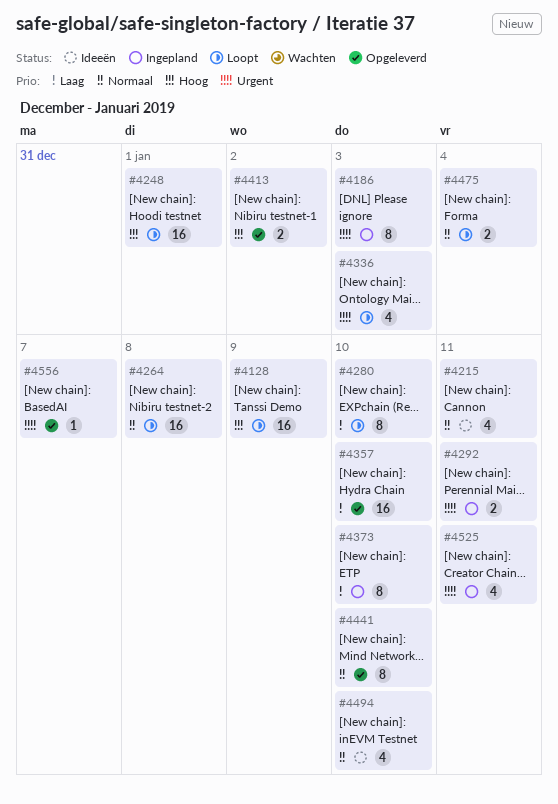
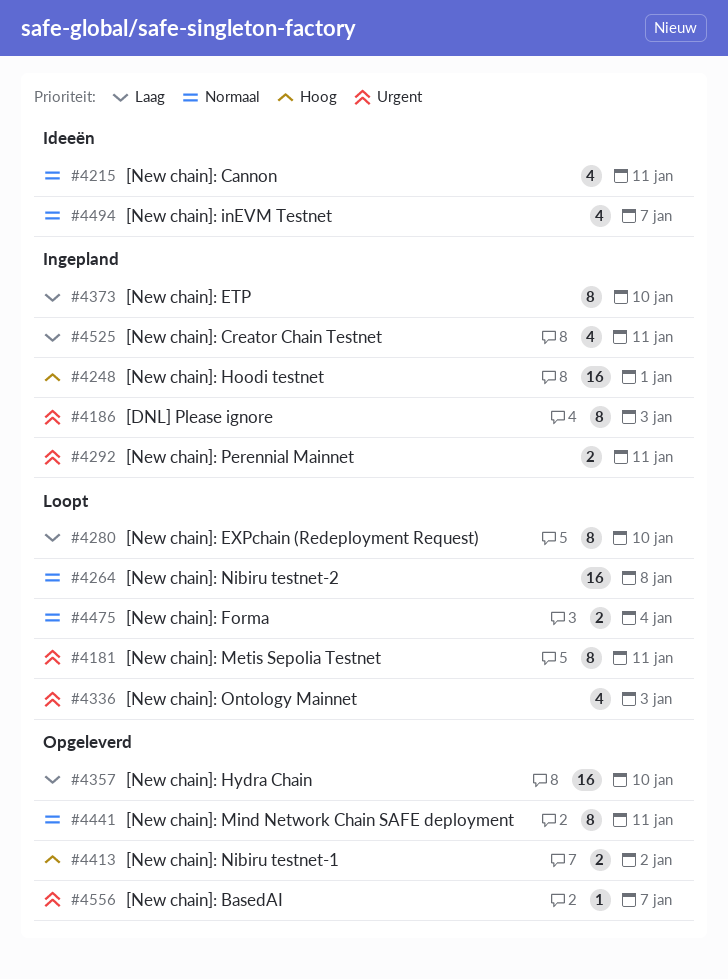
#4128: present -> none
#4181: none -> present
#4248, status: Loopt -> Ingepland
#4441, due: Jan 10 -> Jan 11
#4494, due: Jan 10 -> Jan 7
#4525, priority: Urgent -> Laag

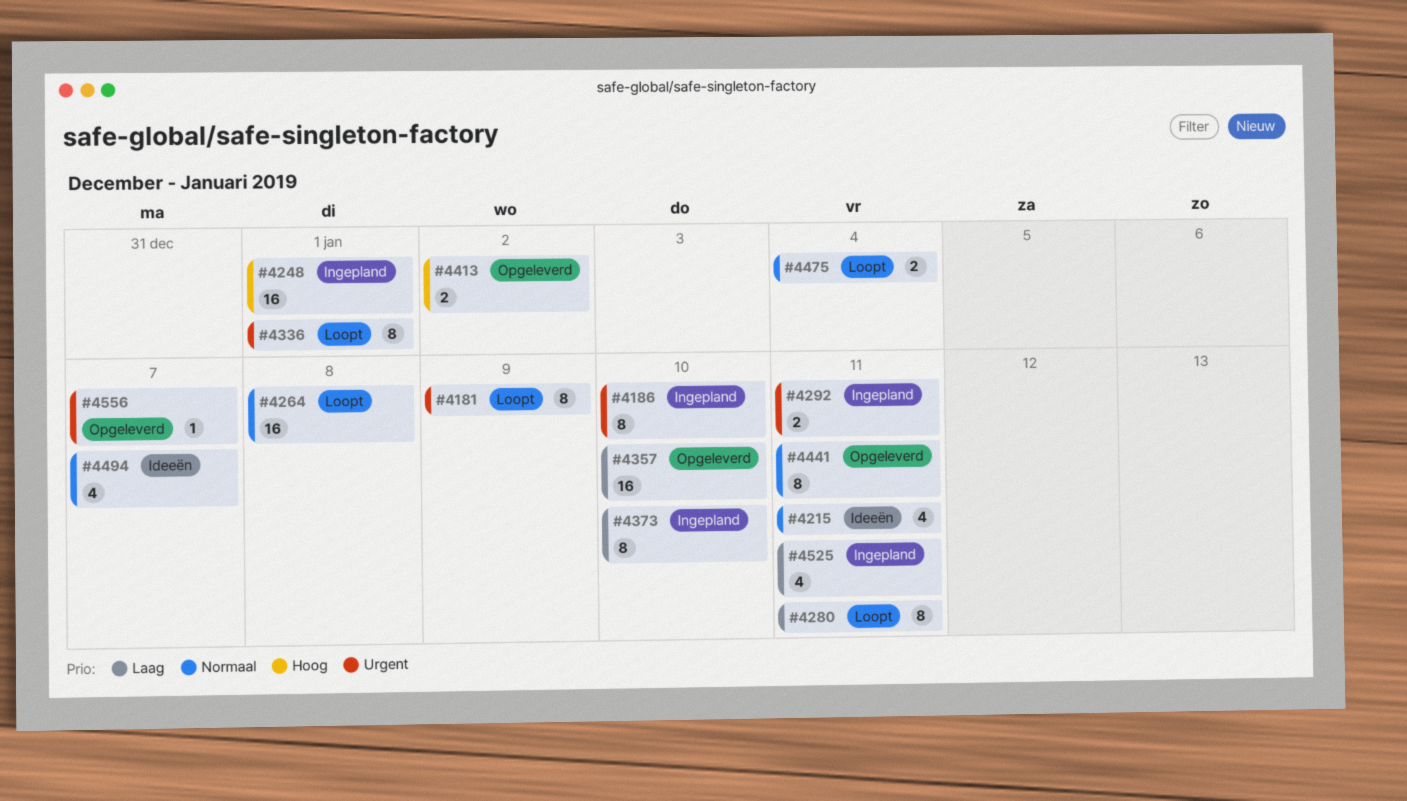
#4181, due: Jan 11 -> Jan 9
#4186, due: Jan 3 -> Jan 10
#4280, due: Jan 10 -> Jan 11
#4336, estimate: 4 -> 8
#4336, due: Jan 3 -> Jan 1

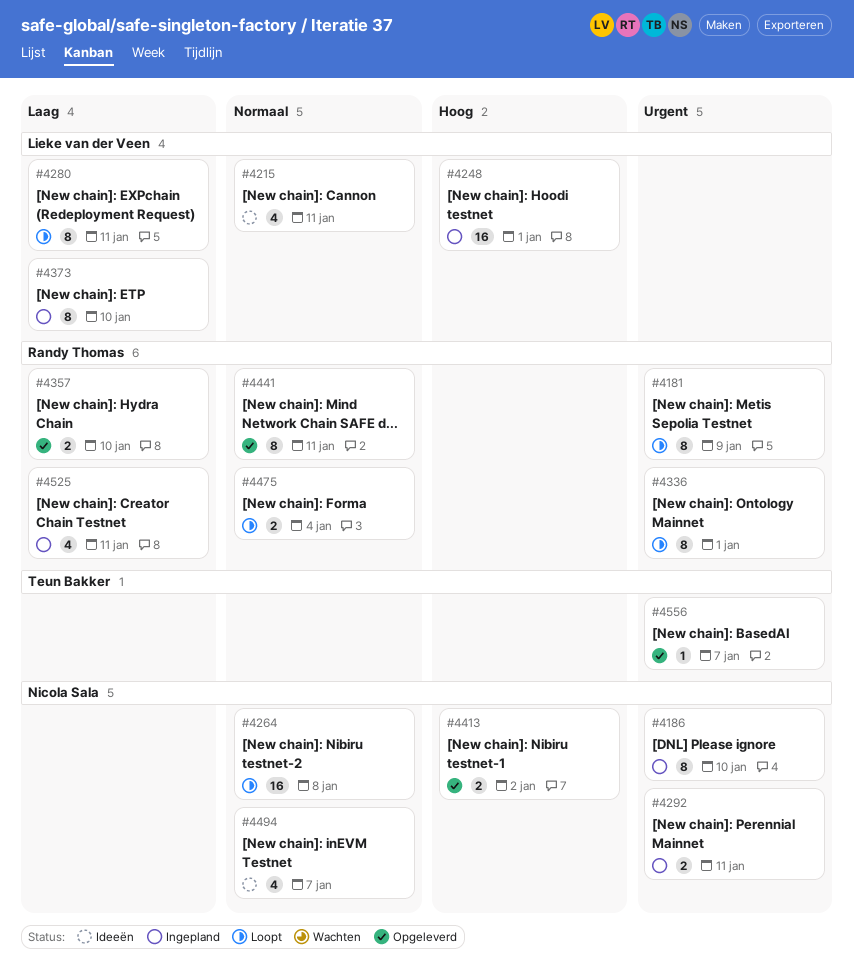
#4357, estimate: 16 -> 2

